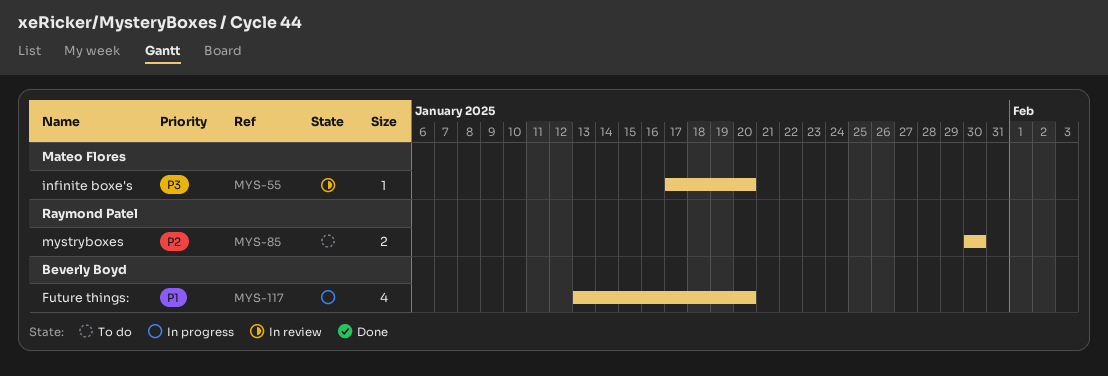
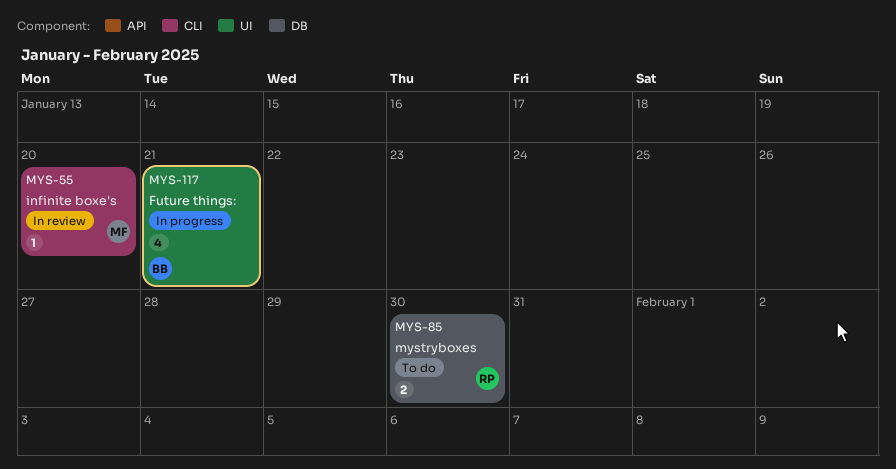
MYS-117, due: Jan 20 -> Jan 21

